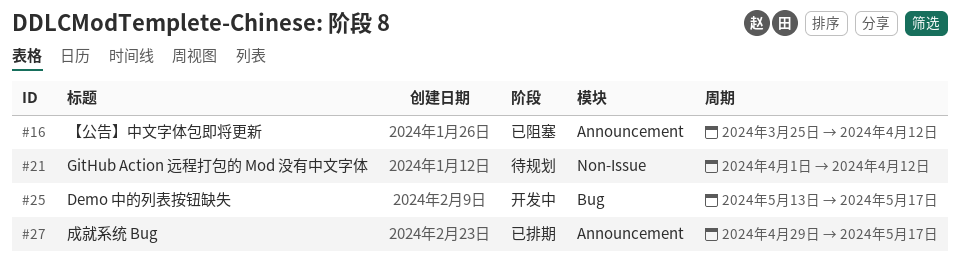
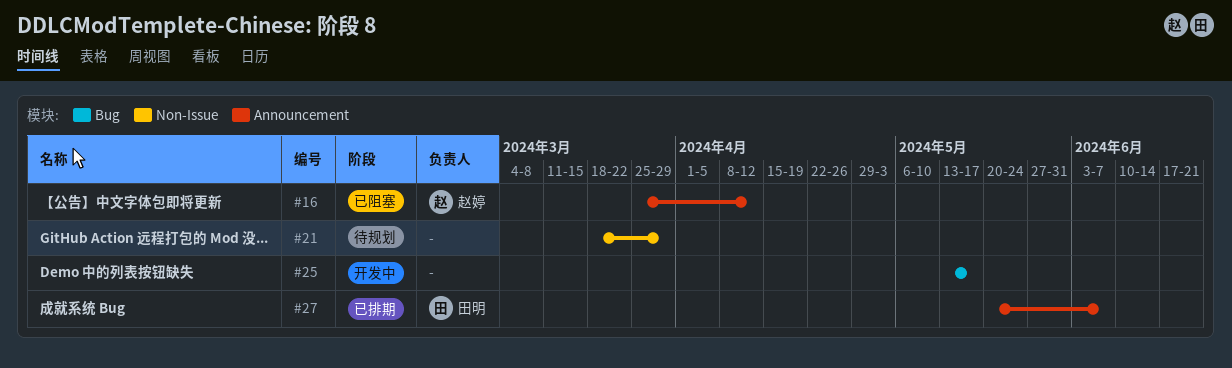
#21, start: Apr 1 -> Mar 18
#21, due: Apr 12 -> Mar 29
#27, start: Apr 29 -> May 20
#27, due: May 17 -> Jun 7

